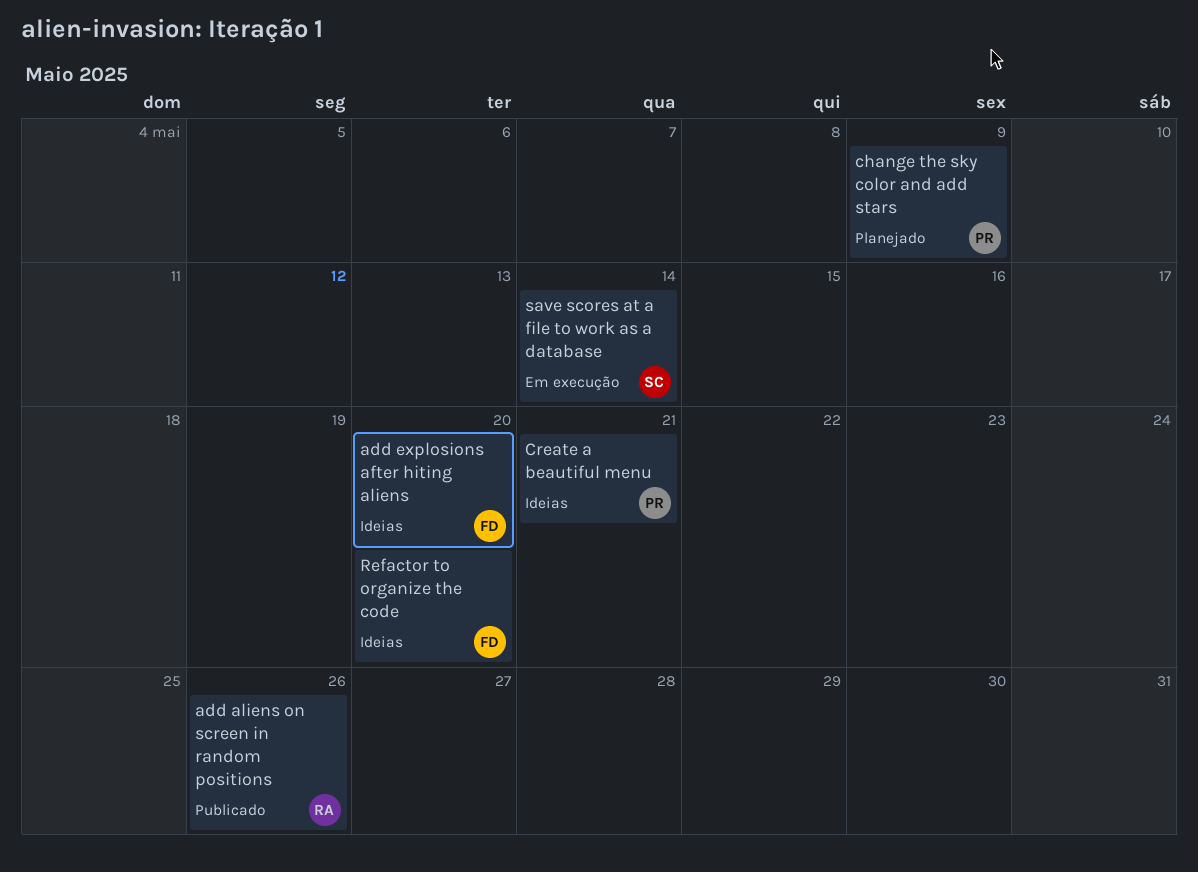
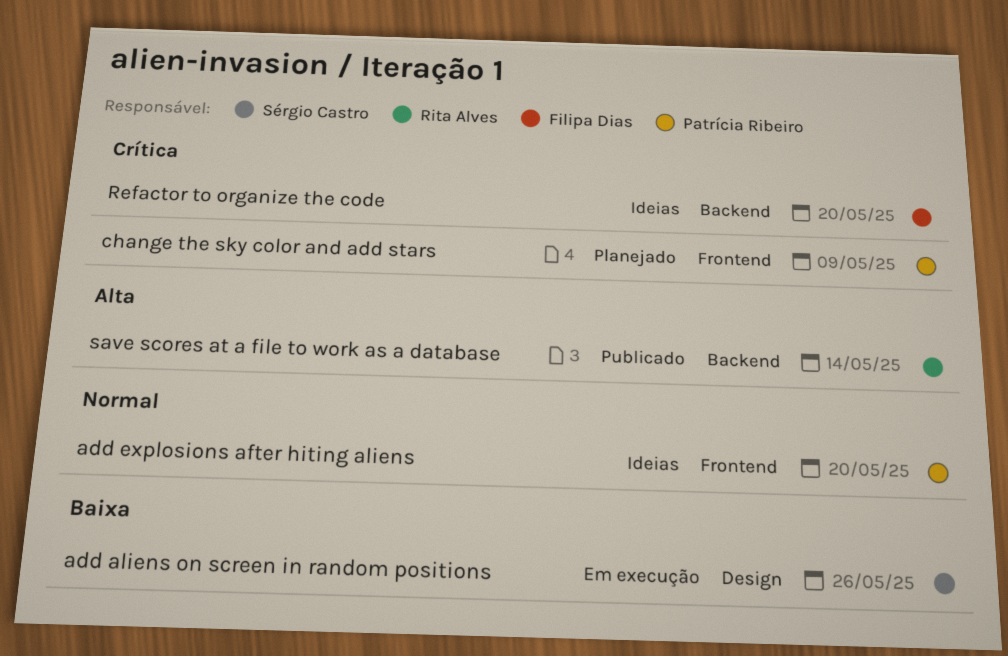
add aliens on screen in random positions, status: Publicado -> Em execução
add aliens on screen in random positions, owner: Rita Alves -> Sérgio Castro
add explosions after hiting aliens, owner: Filipa Dias -> Patrícia Ribeiro
Create a beautiful menu: present -> none
save scores at a file to work as a database, status: Em execução -> Publicado
save scores at a file to work as a database, owner: Sérgio Castro -> Rita Alves

